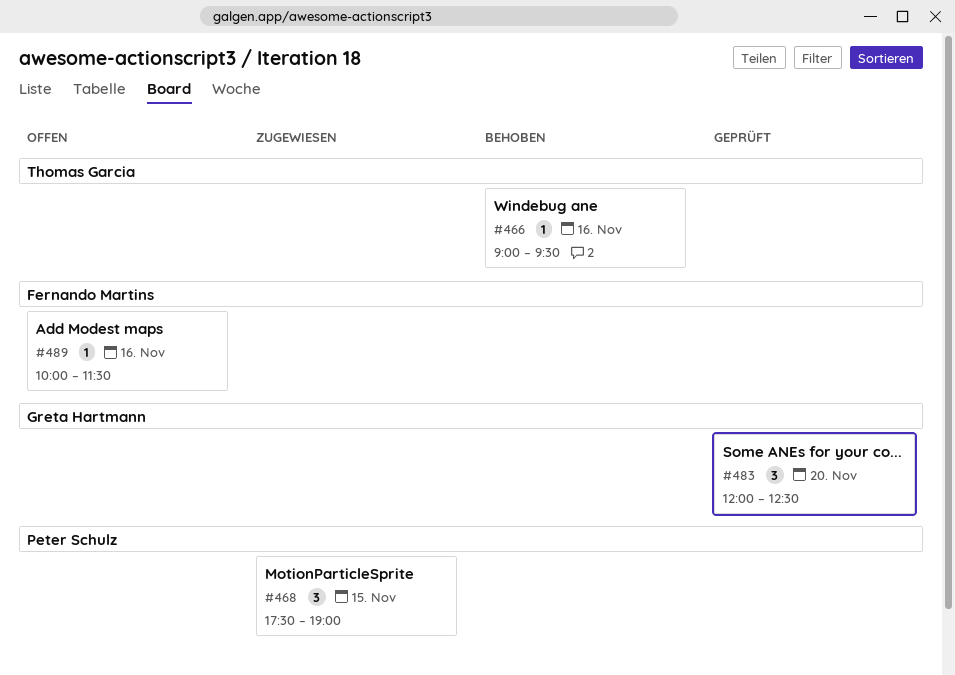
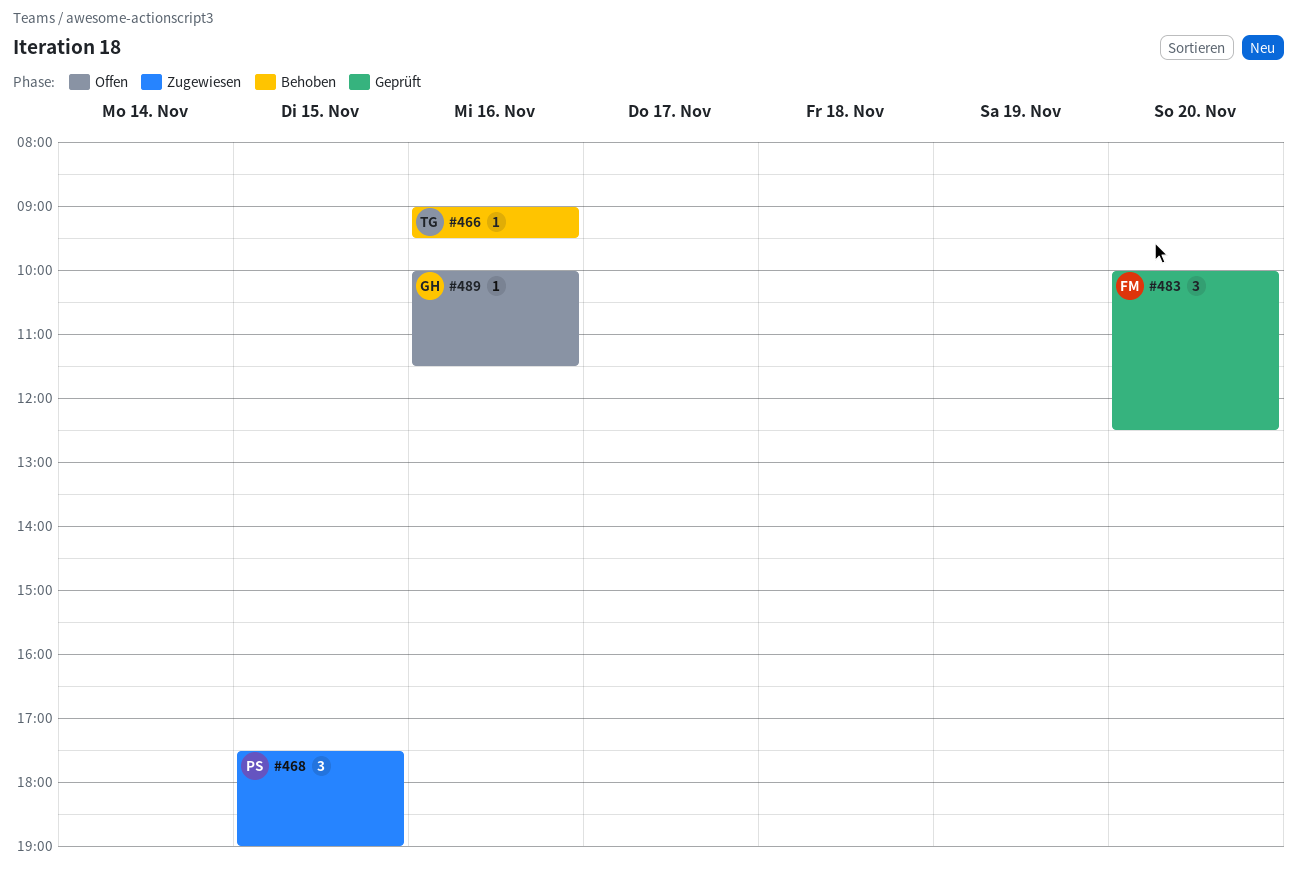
#483, owner: Greta Hartmann -> Fernando Martins
#483, begins: 12:00 -> 10:00
#489, owner: Fernando Martins -> Greta Hartmann

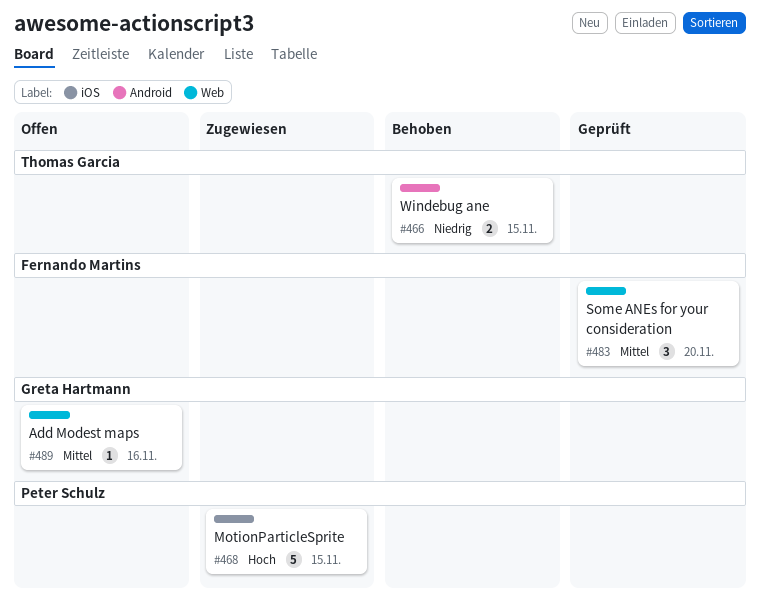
#466, estimate: 1 -> 2
#466, day: Nov 16 -> Nov 15
#468, estimate: 3 -> 5

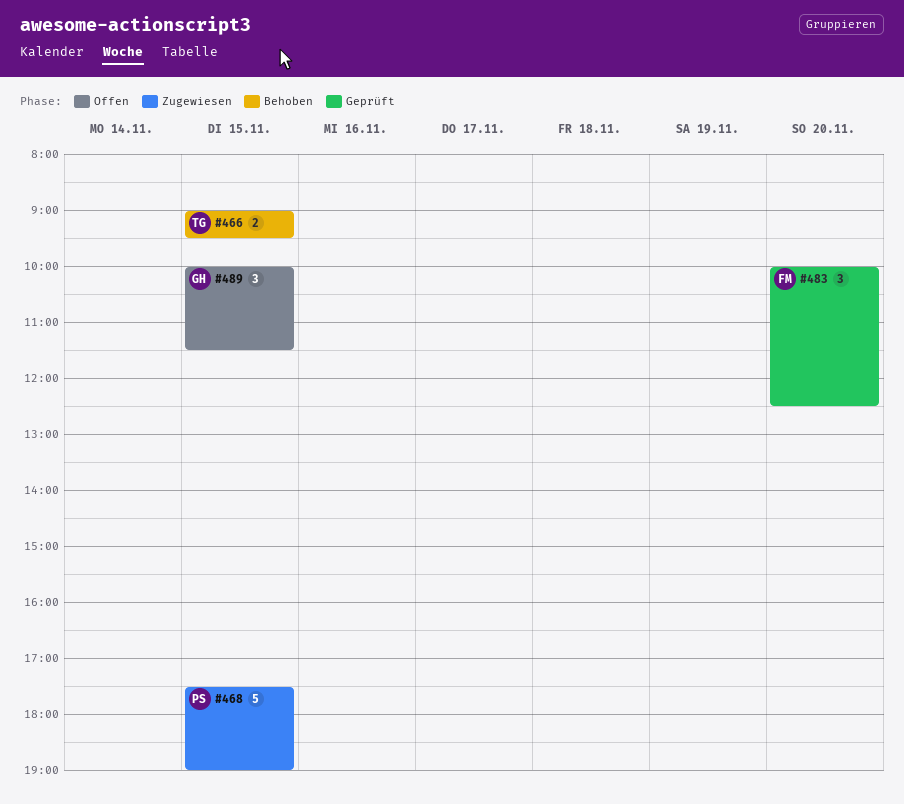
#489, estimate: 1 -> 3
#489, day: Nov 16 -> Nov 15

